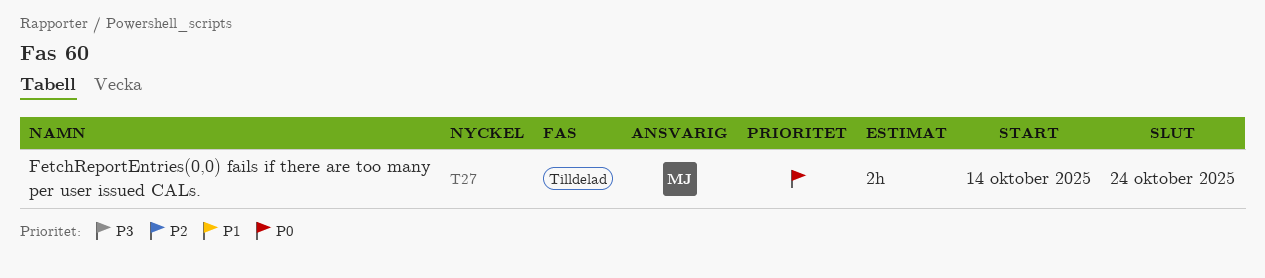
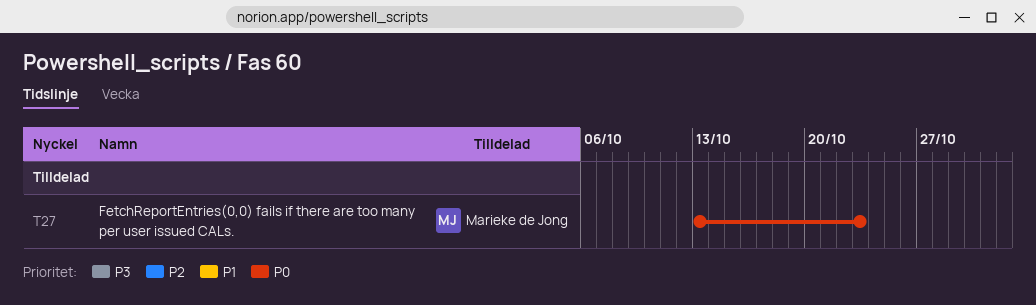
T27, start: Oct 14 -> Oct 13
T27, due: Oct 24 -> Oct 23

